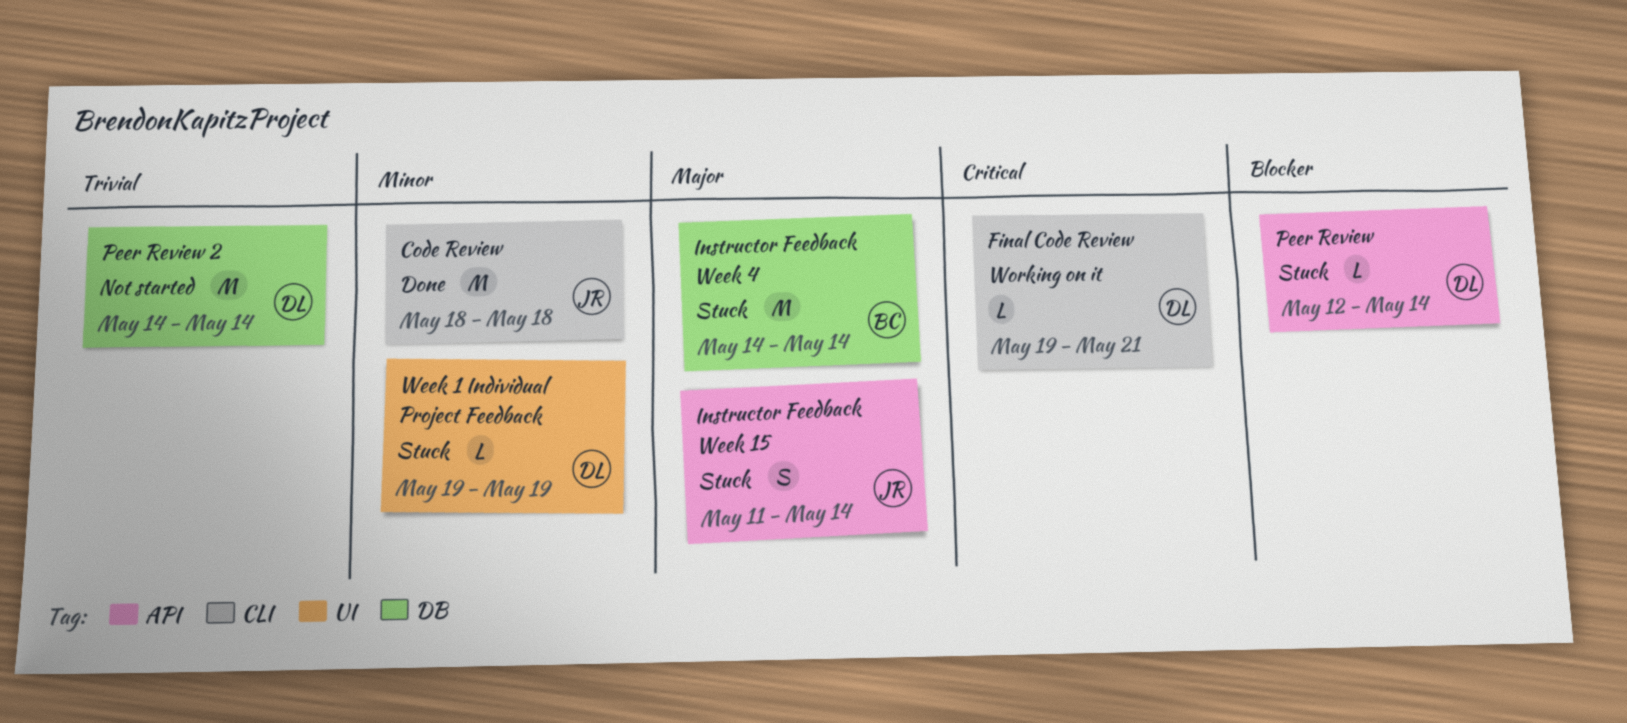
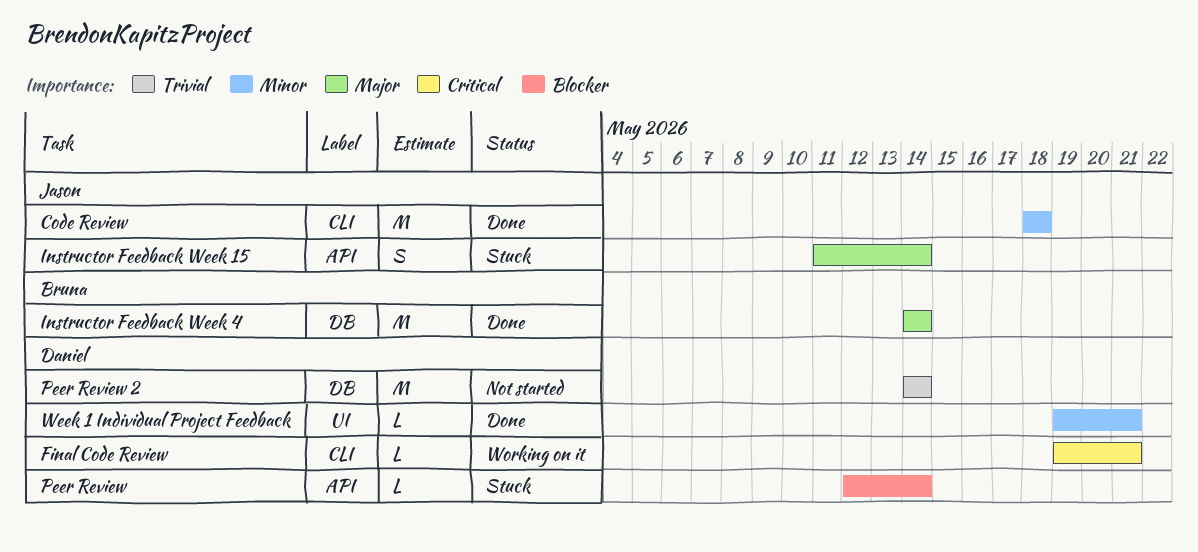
Instructor Feedback Week 4, status: Stuck -> Done
Week 1 Individual Project Feedback, status: Stuck -> Done
Week 1 Individual Project Feedback, due: May 19 -> May 21

